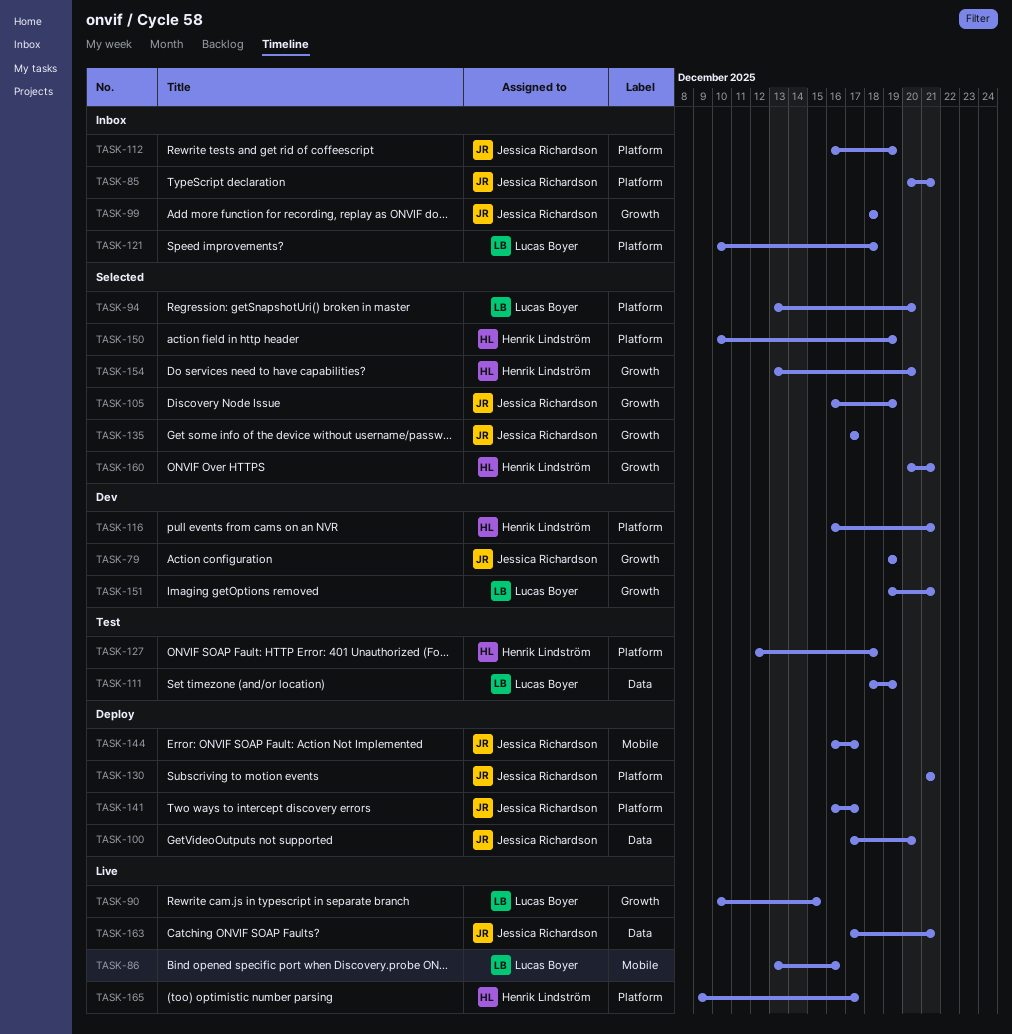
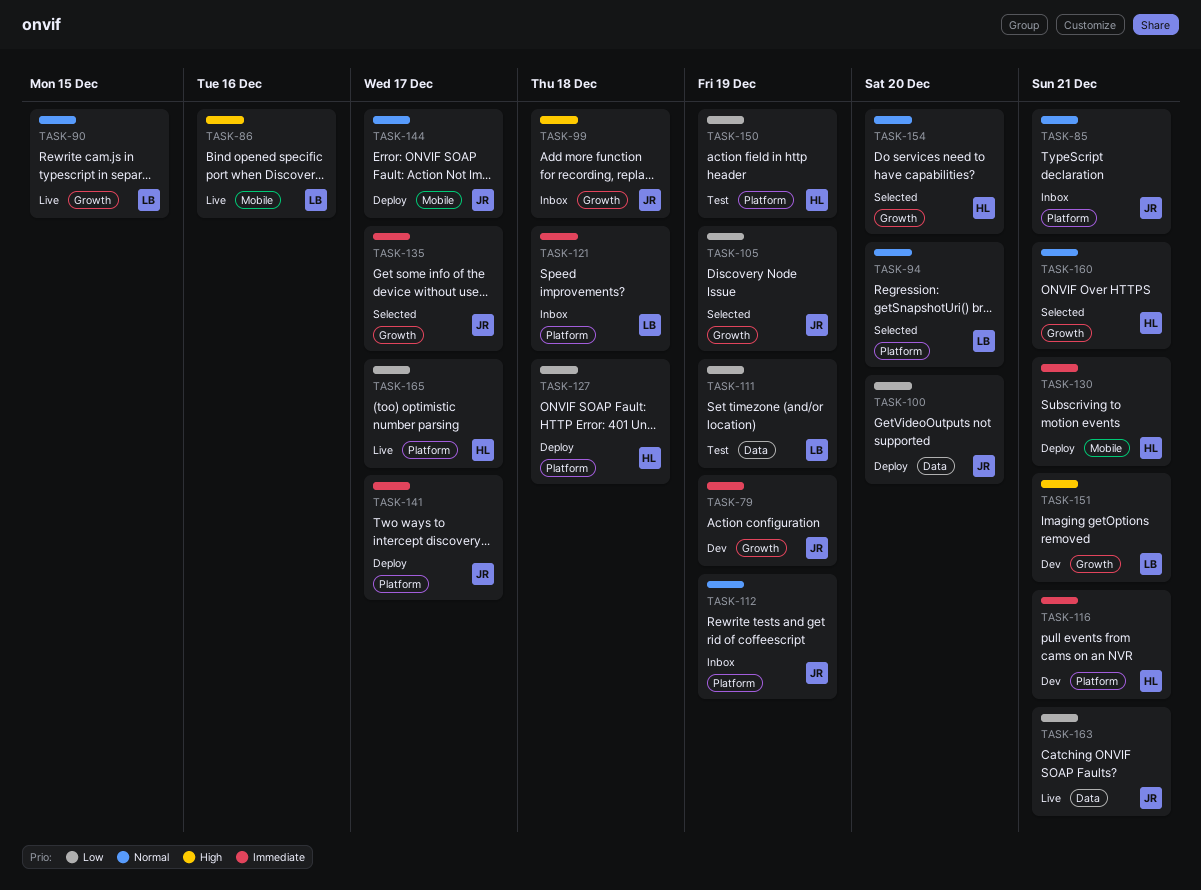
TASK-127, status: Test -> Deploy
TASK-130, owner: Jessica Richardson -> Henrik Lindström
TASK-130, label: Platform -> Mobile
TASK-150, status: Selected -> Test

